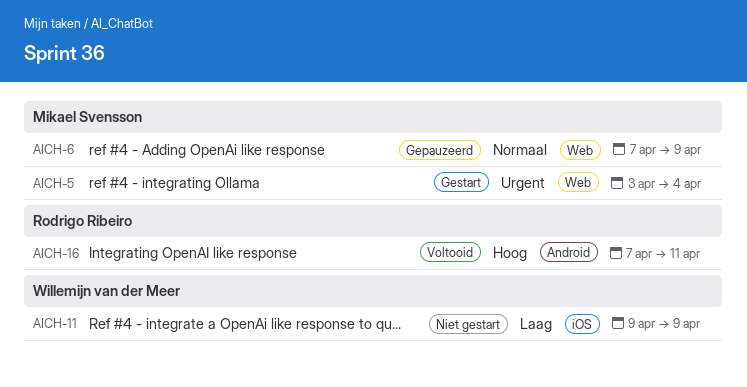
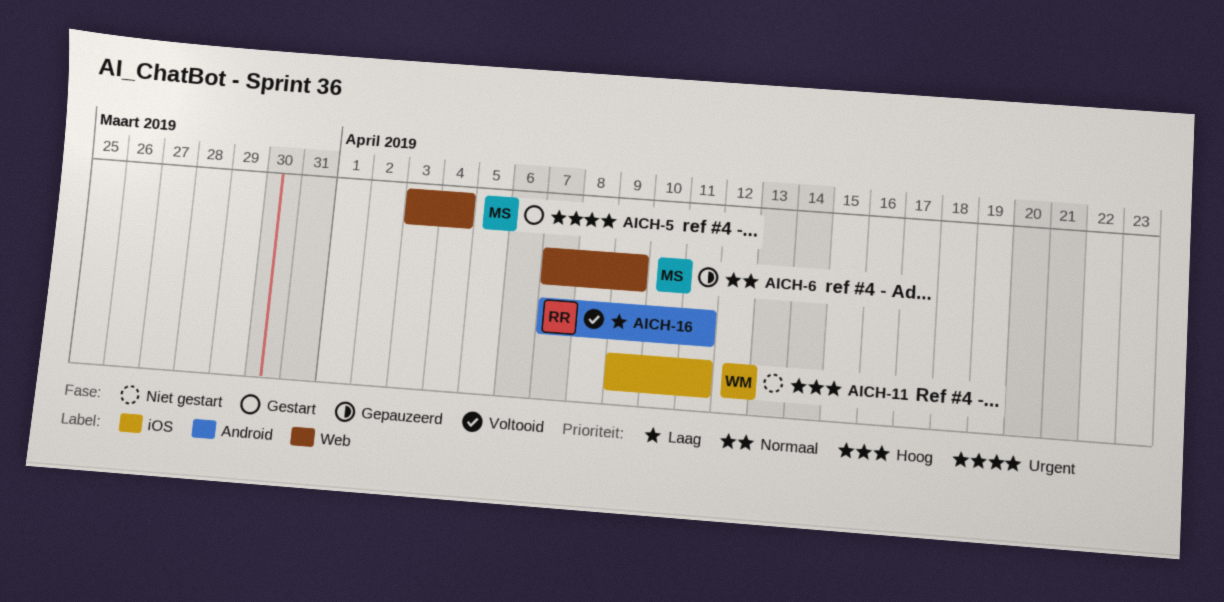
AICH-11, priority: Laag -> Hoog
AICH-11, due: Apr 9 -> Apr 11
AICH-16, priority: Hoog -> Laag

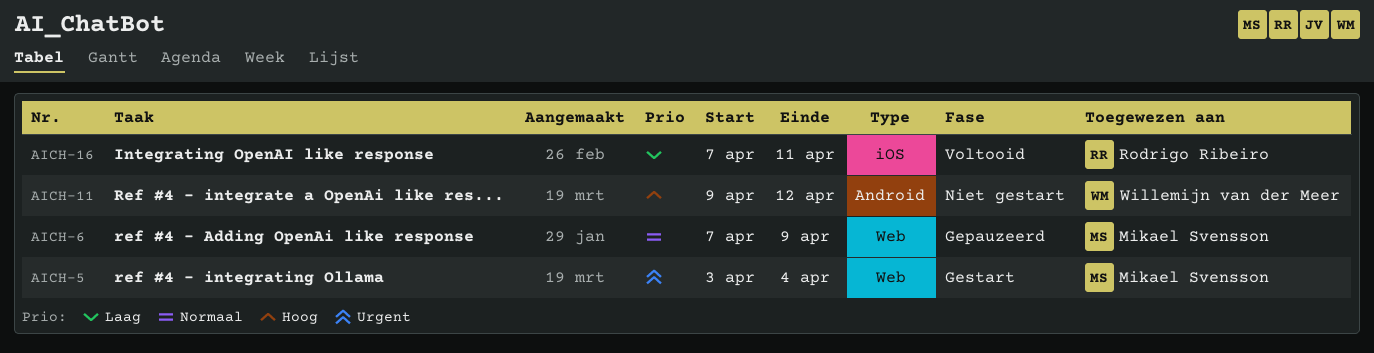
AICH-11, label: iOS -> Android
AICH-11, due: Apr 11 -> Apr 12
AICH-16, label: Android -> iOS

